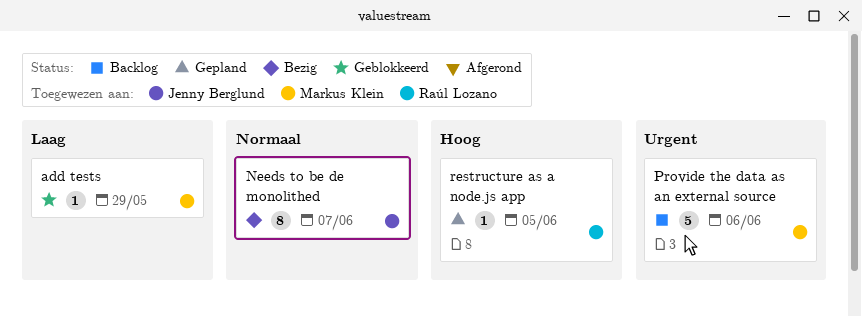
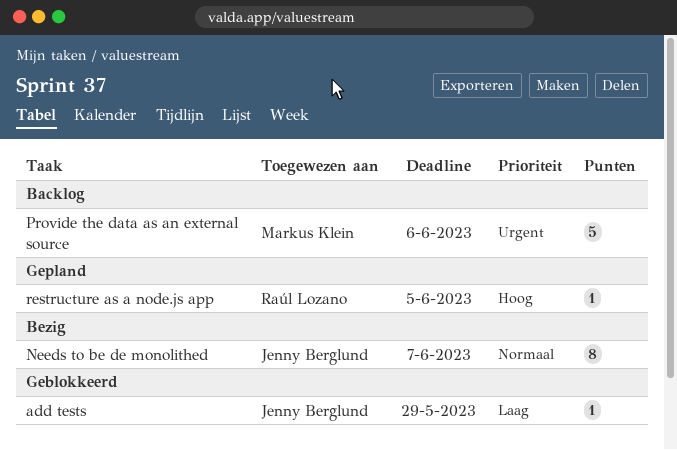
add tests, owner: Markus Klein -> Jenny Berglund

